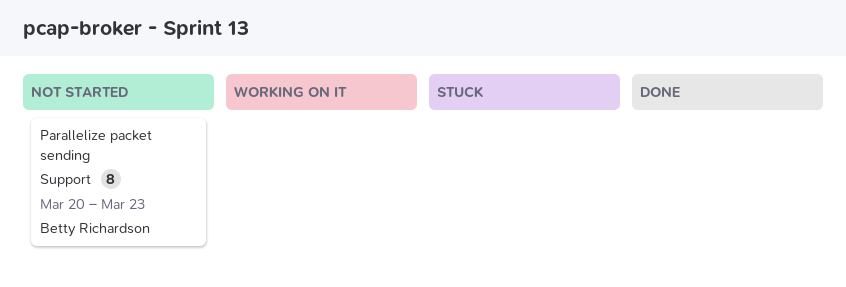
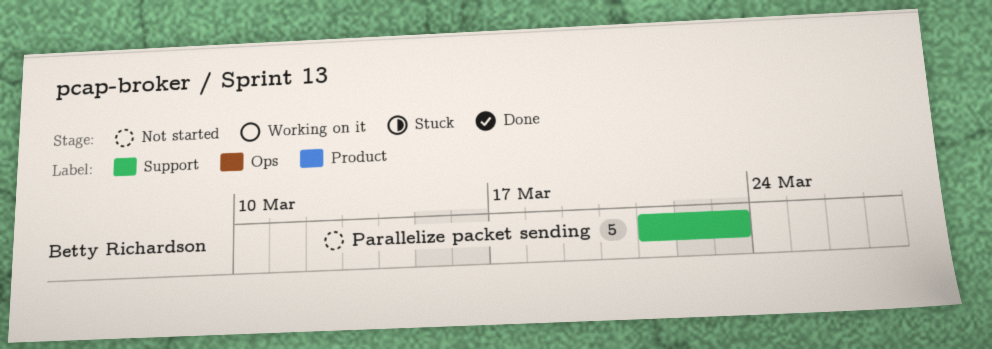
Parallelize packet sending, estimate: 8 -> 5
Parallelize packet sending, start: Mar 20 -> Mar 21

